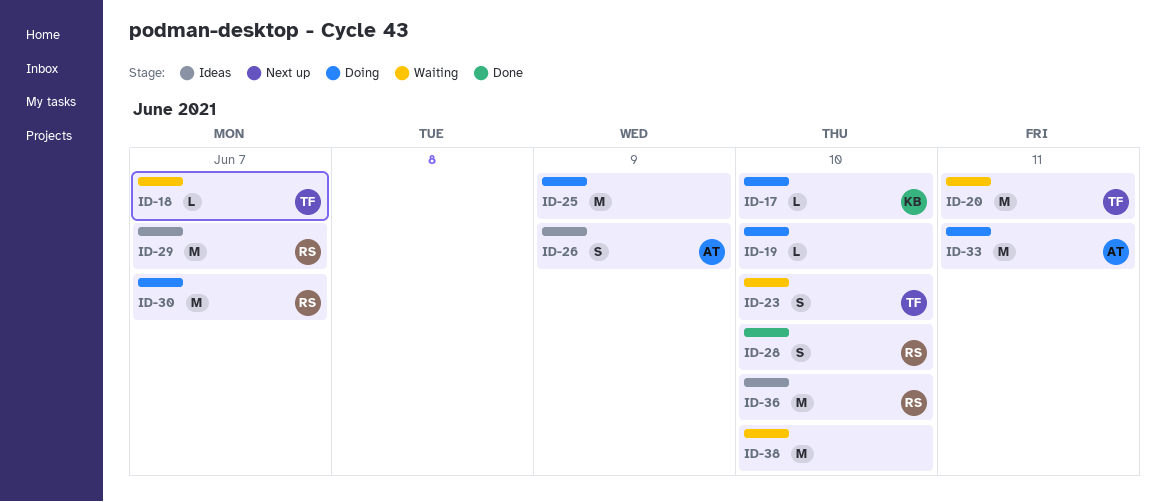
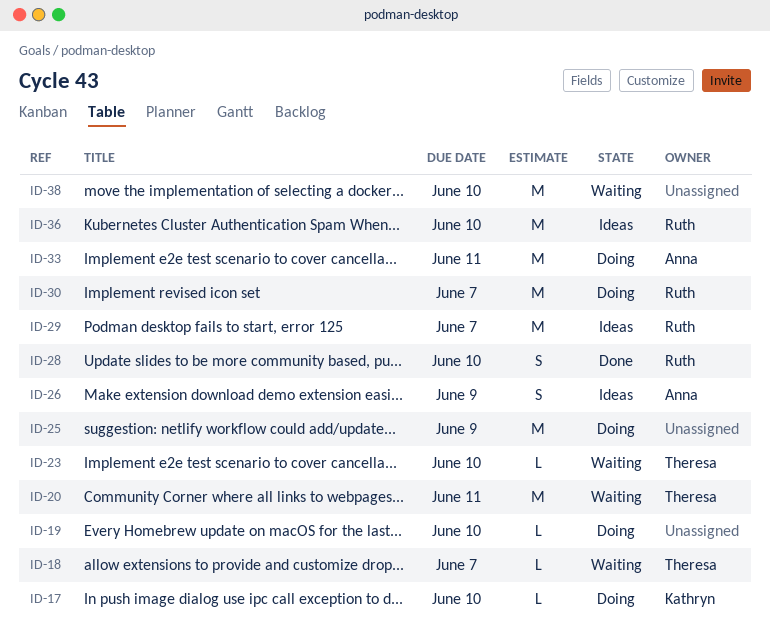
ID-23, estimate: S -> L

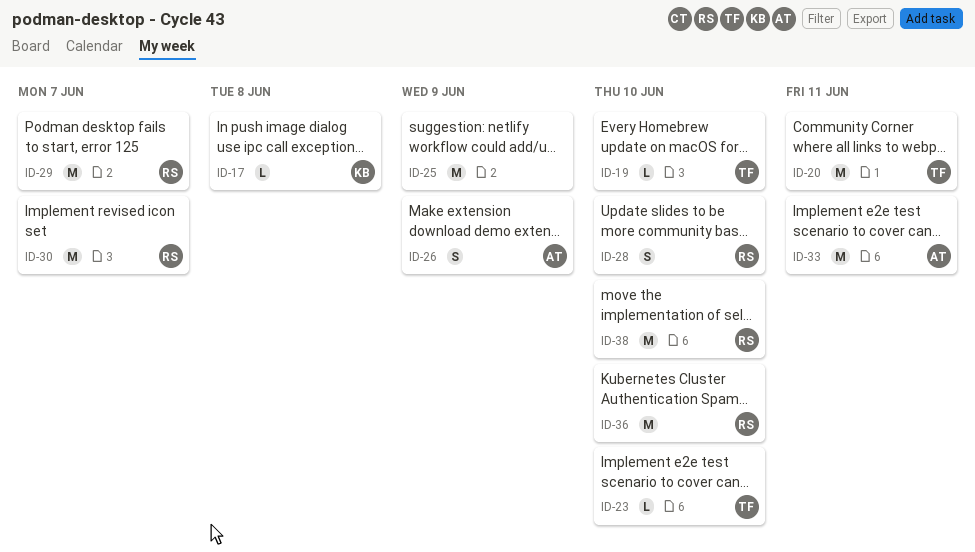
ID-17, due: Jun 10 -> Jun 8
ID-18: present -> none
ID-19, owner: none -> Theresa
ID-38, owner: none -> Ruth

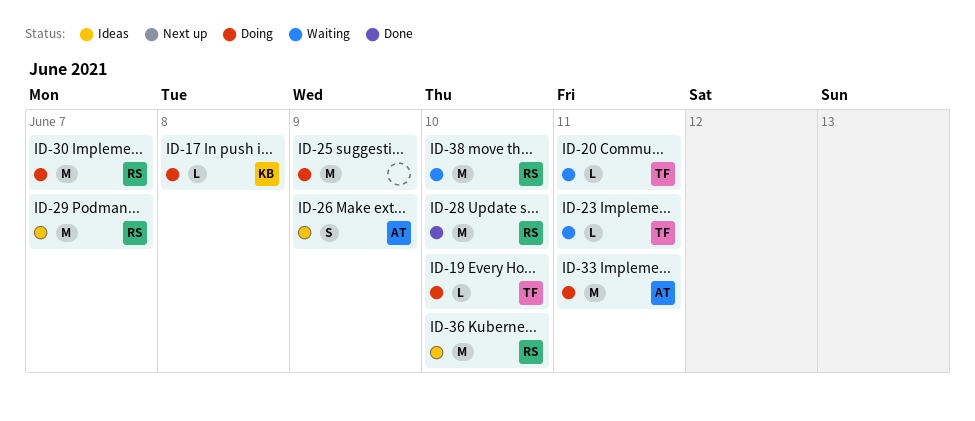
ID-20, estimate: M -> L
ID-23, due: Jun 10 -> Jun 11
ID-28, estimate: S -> M

